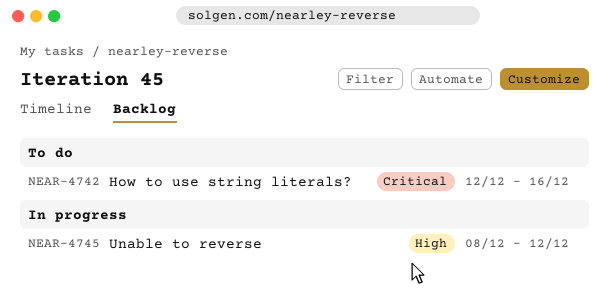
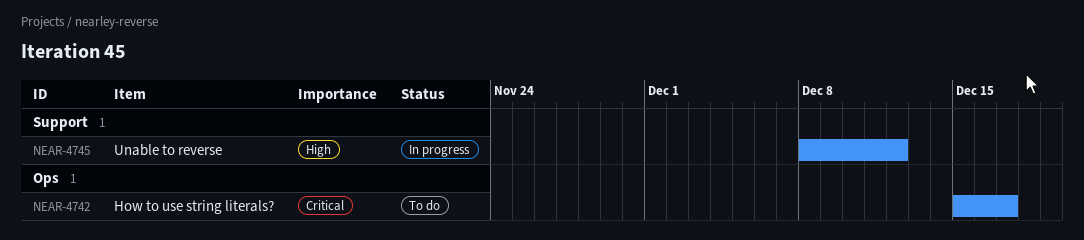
NEAR-4742, start: Dec 12 -> Dec 15
NEAR-4742, due: Dec 16 -> Dec 17

